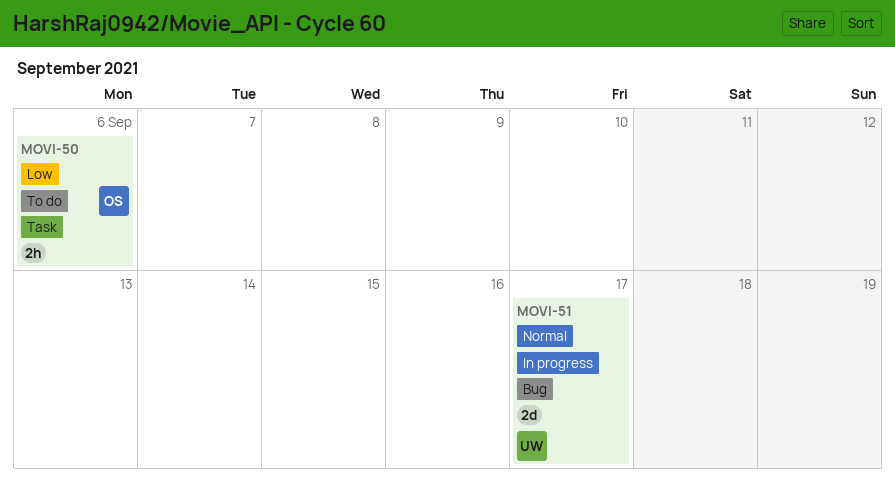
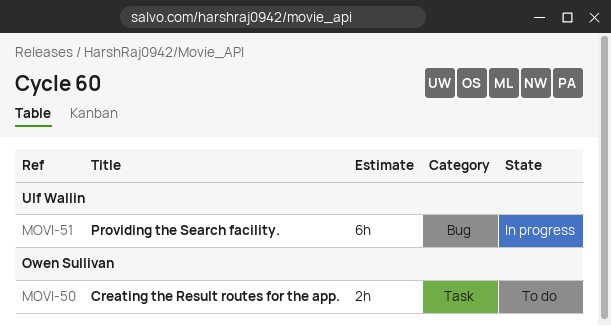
MOVI-51, estimate: 2d -> 6h

